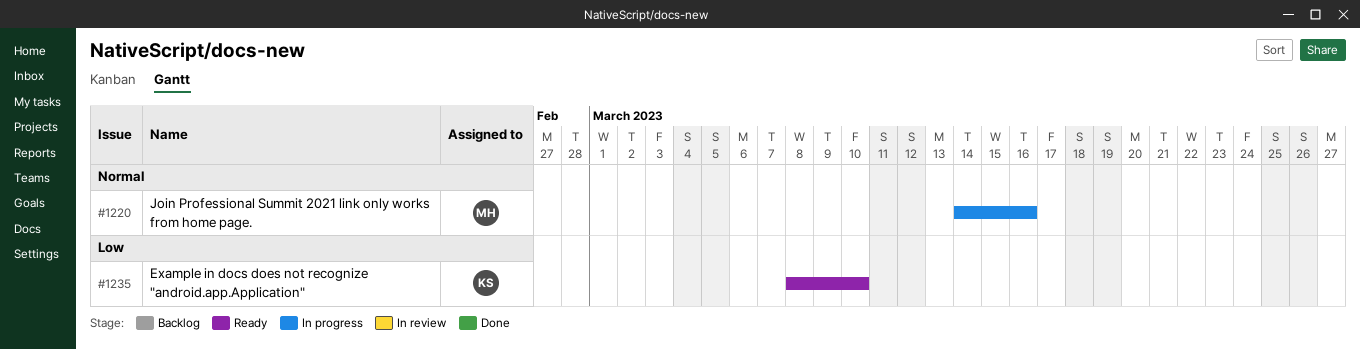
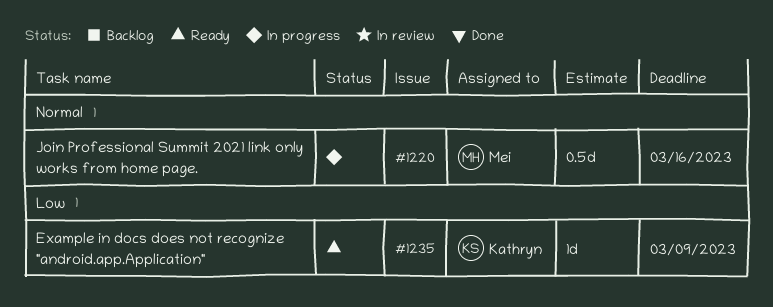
#1235, due: Mar 10 -> Mar 9

